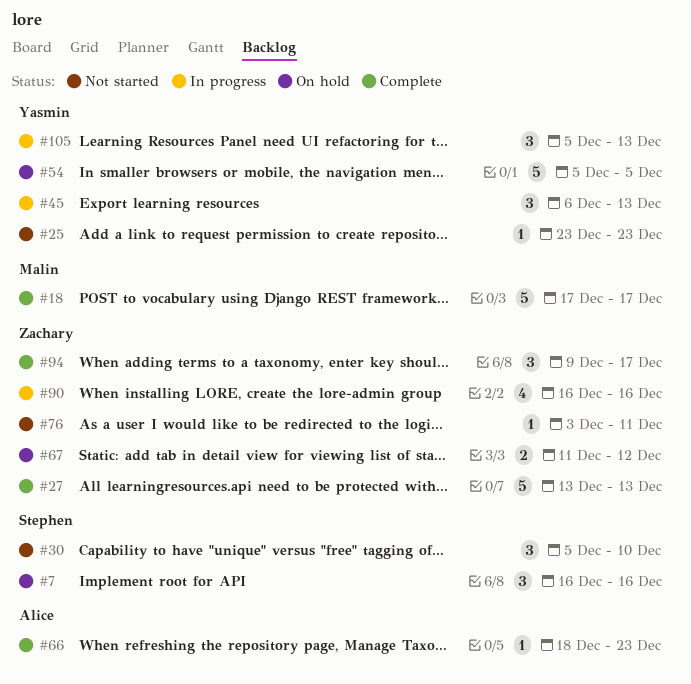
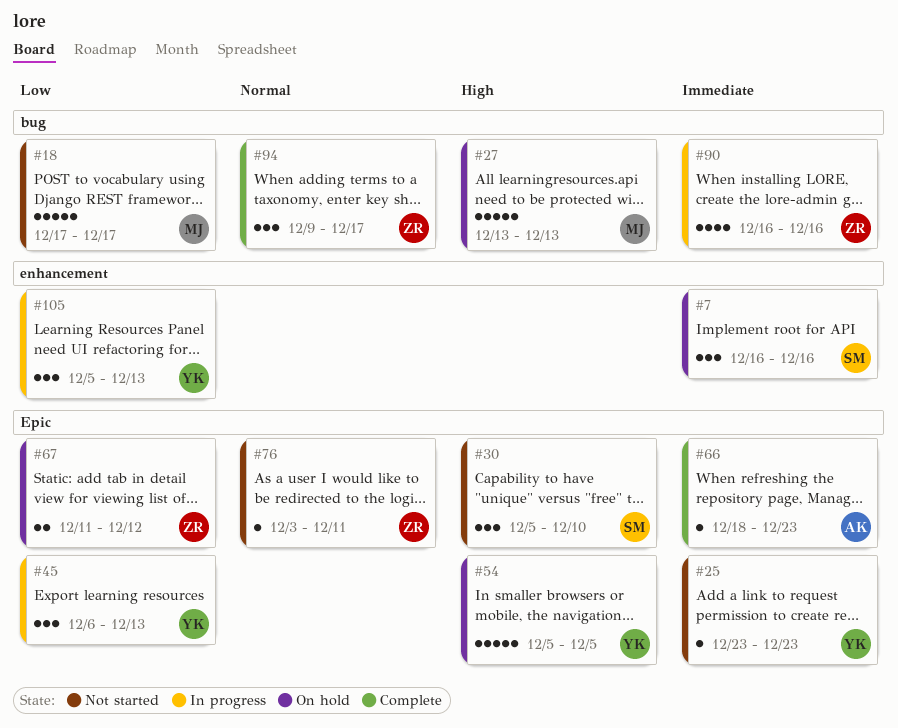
#18, status: Complete -> Not started
#27, status: Complete -> On hold
#27, owner: Zachary -> Malin

